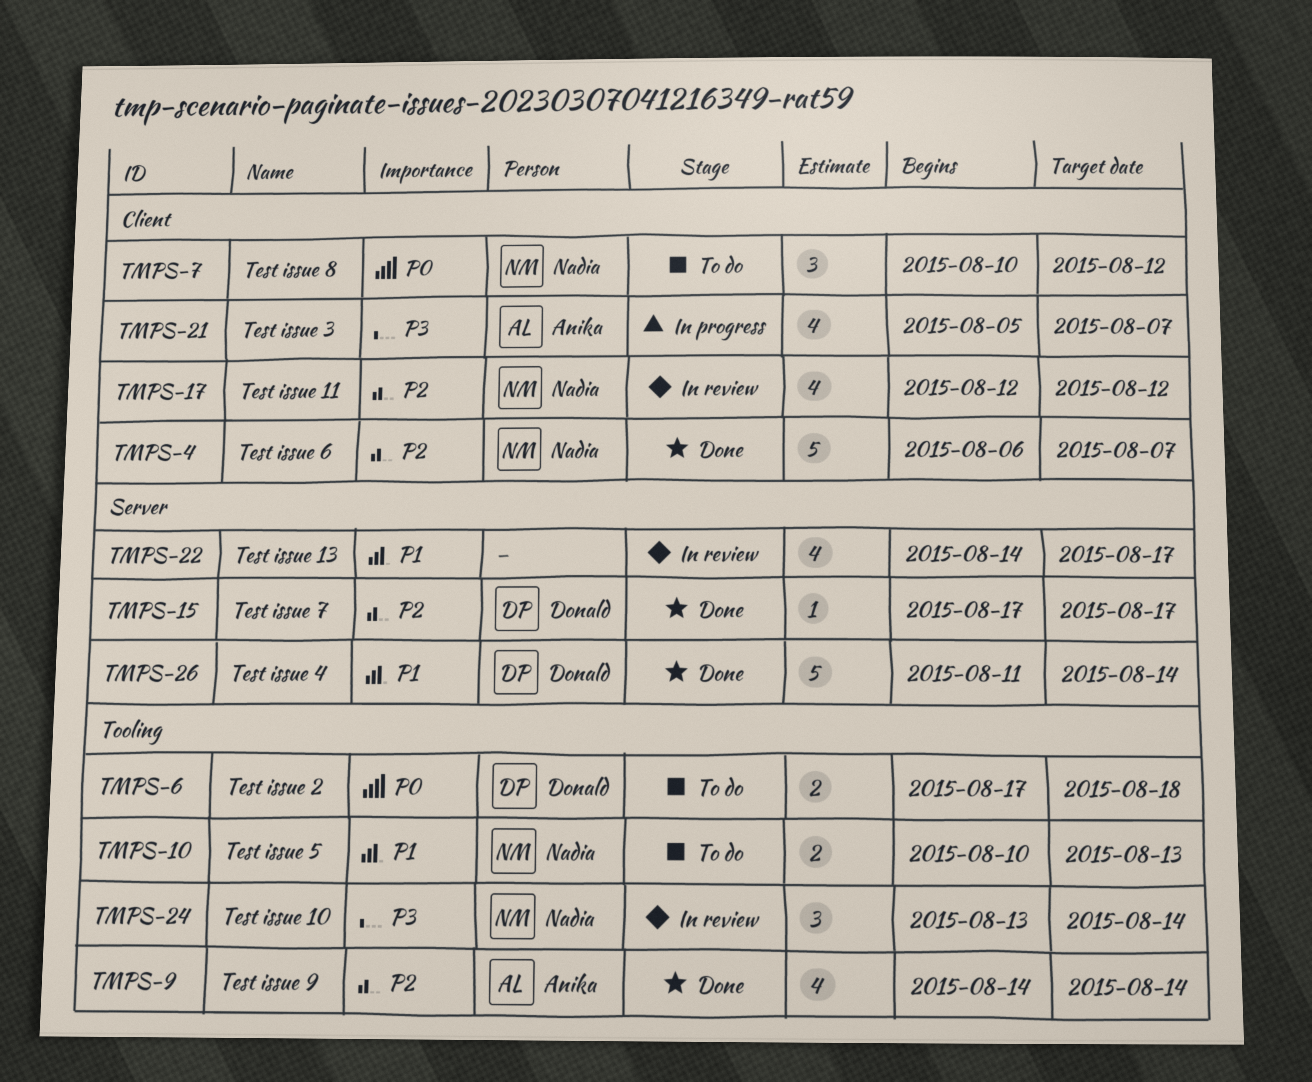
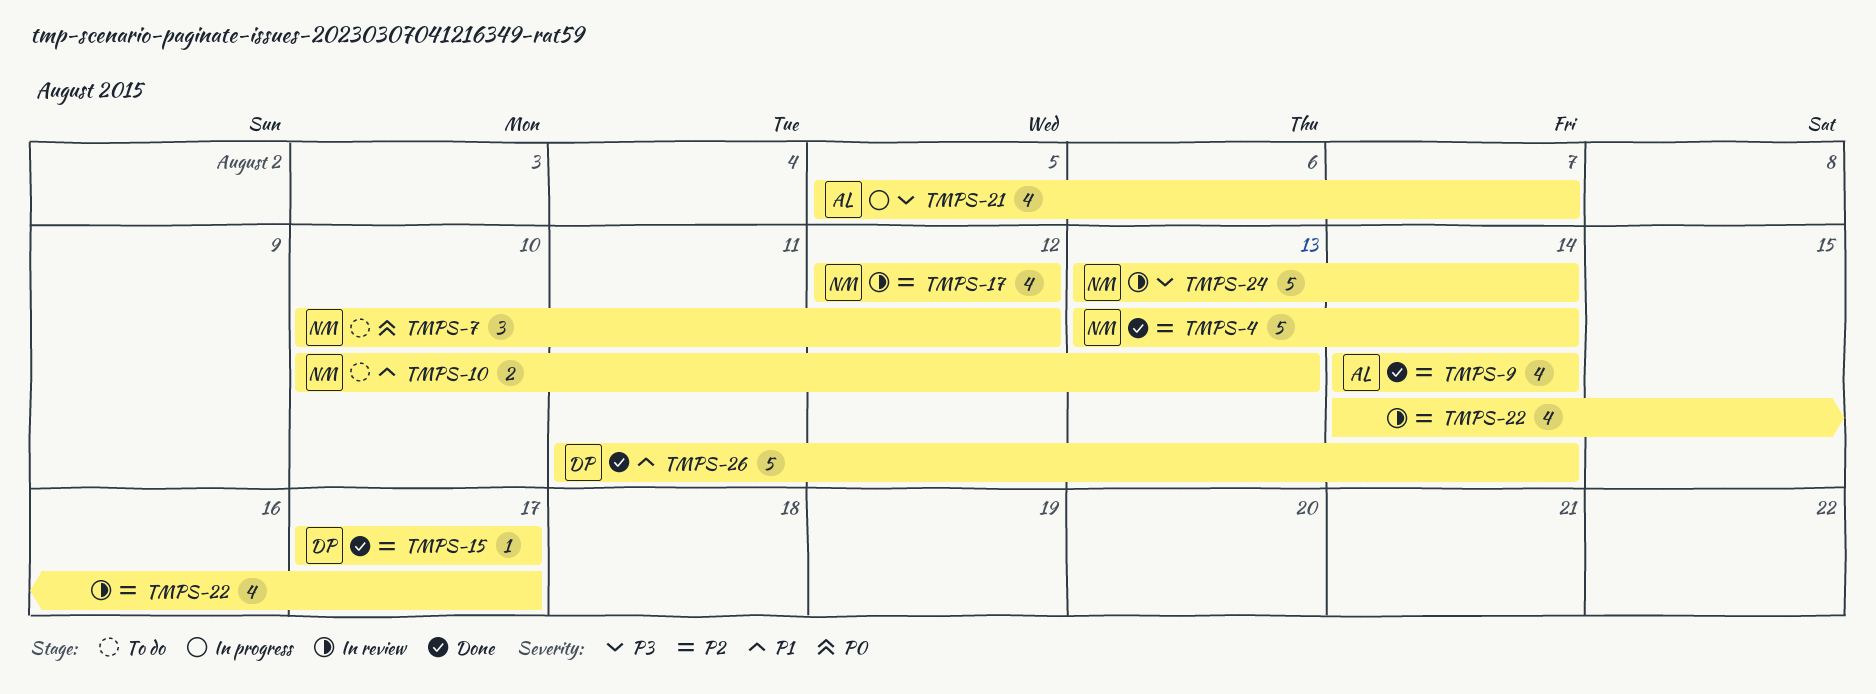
TMPS-4, start: Aug 6 -> Aug 13
TMPS-4, due: Aug 7 -> Aug 14
TMPS-6: present -> none
TMPS-22, priority: P1 -> P2
TMPS-24, estimate: 3 -> 5

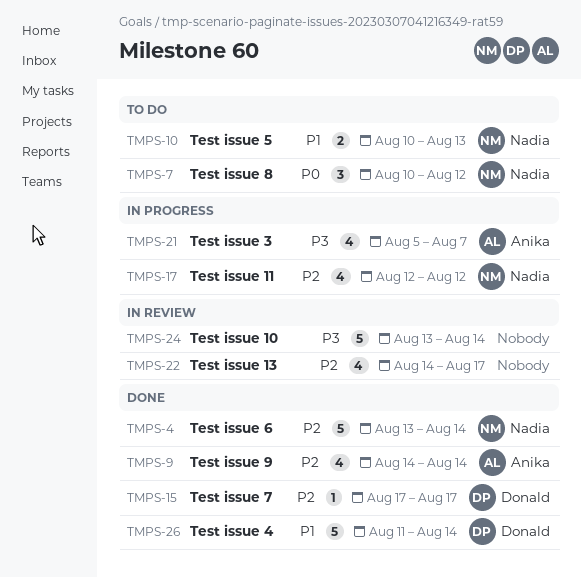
TMPS-17, status: In review -> In progress
TMPS-24, owner: Nadia -> none

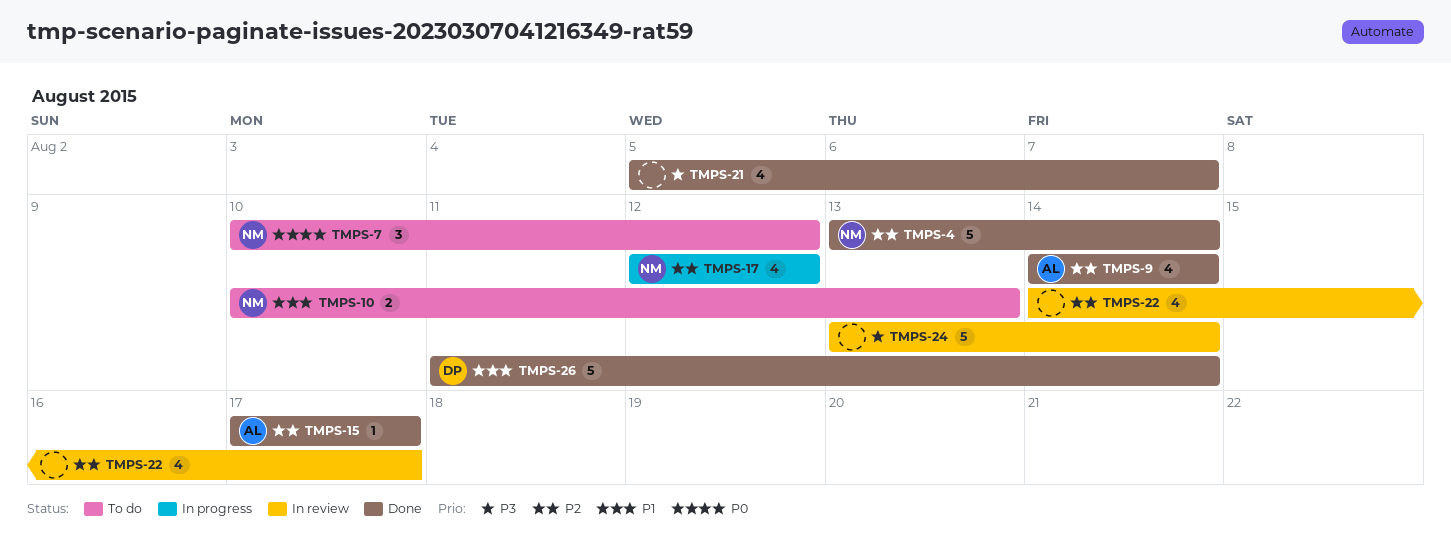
TMPS-15, owner: Donald -> Anika
TMPS-21, status: In progress -> Done
TMPS-21, owner: Anika -> none

